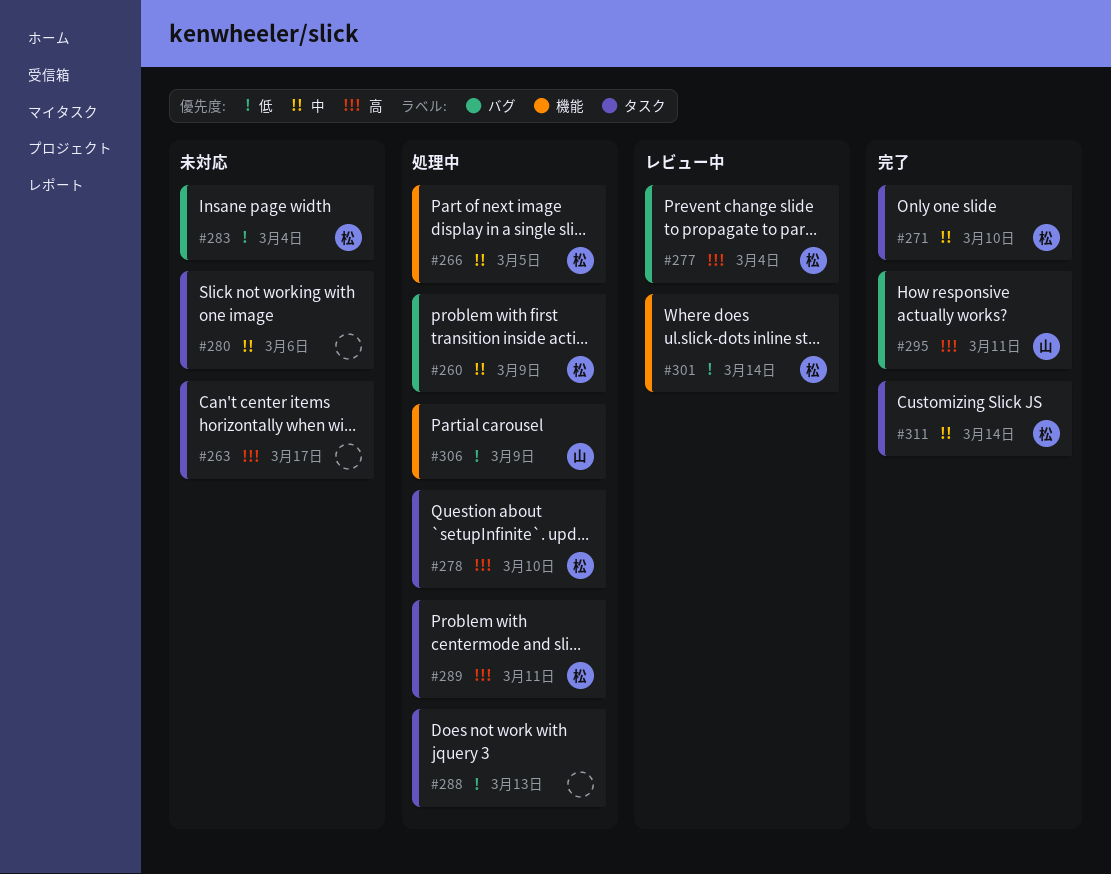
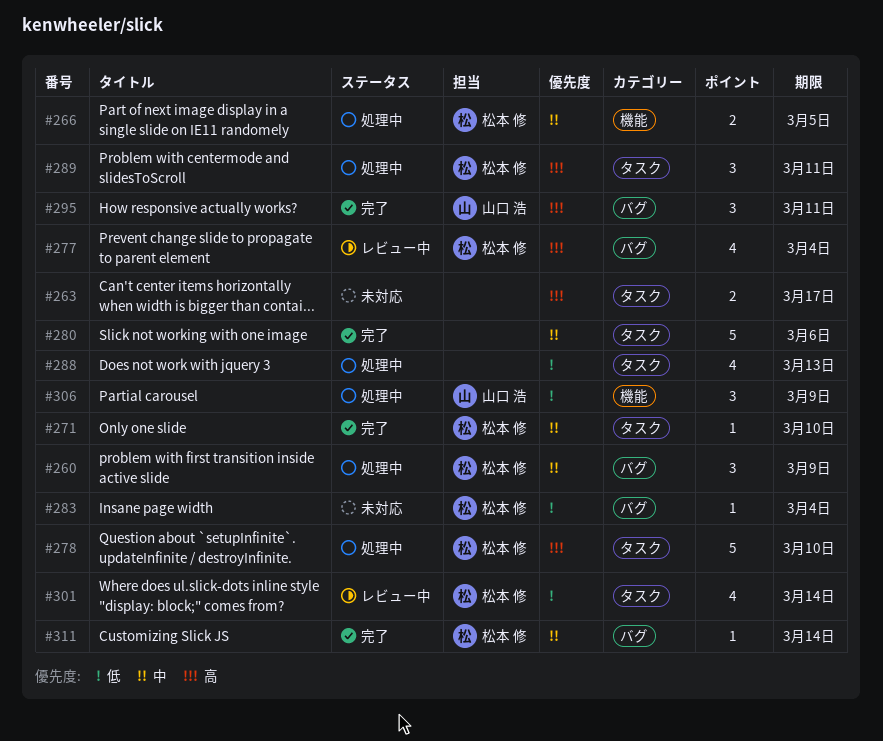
#280, status: 未対応 -> 完了
#301, label: 機能 -> タスク
#311, label: タスク -> バグ

